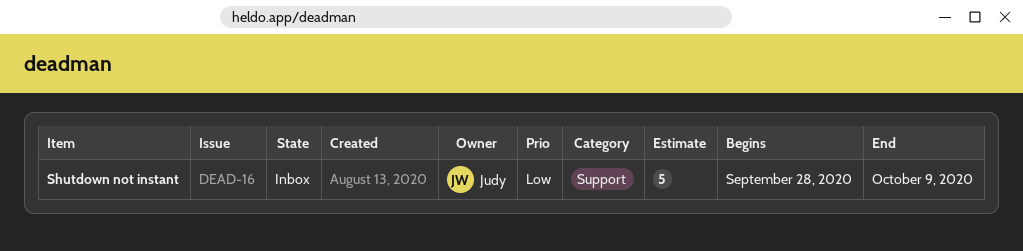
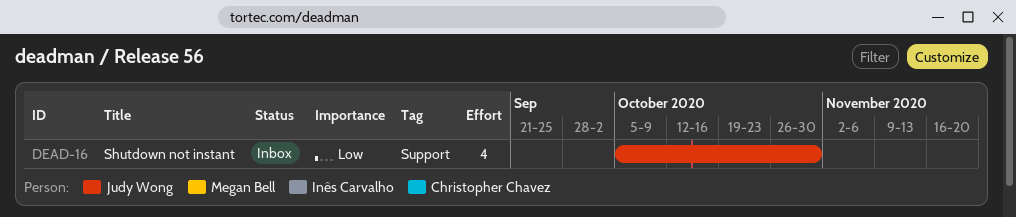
DEAD-16, estimate: 5 -> 4
DEAD-16, start: Sep 28 -> Oct 5
DEAD-16, due: Oct 9 -> Oct 30

